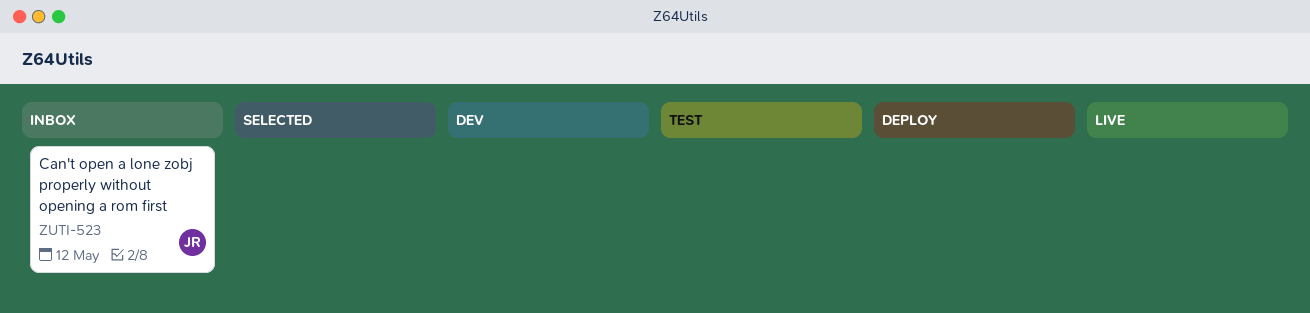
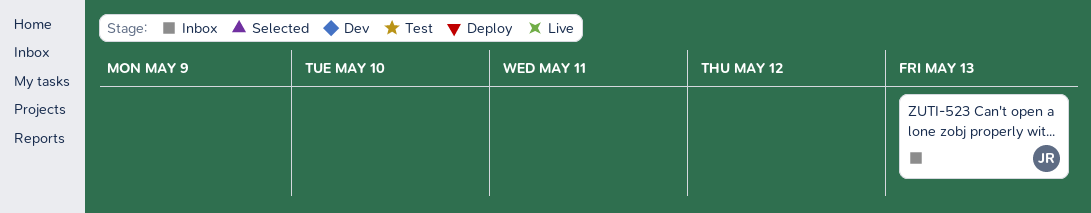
ZUTI-523, due: May 12 -> May 13

